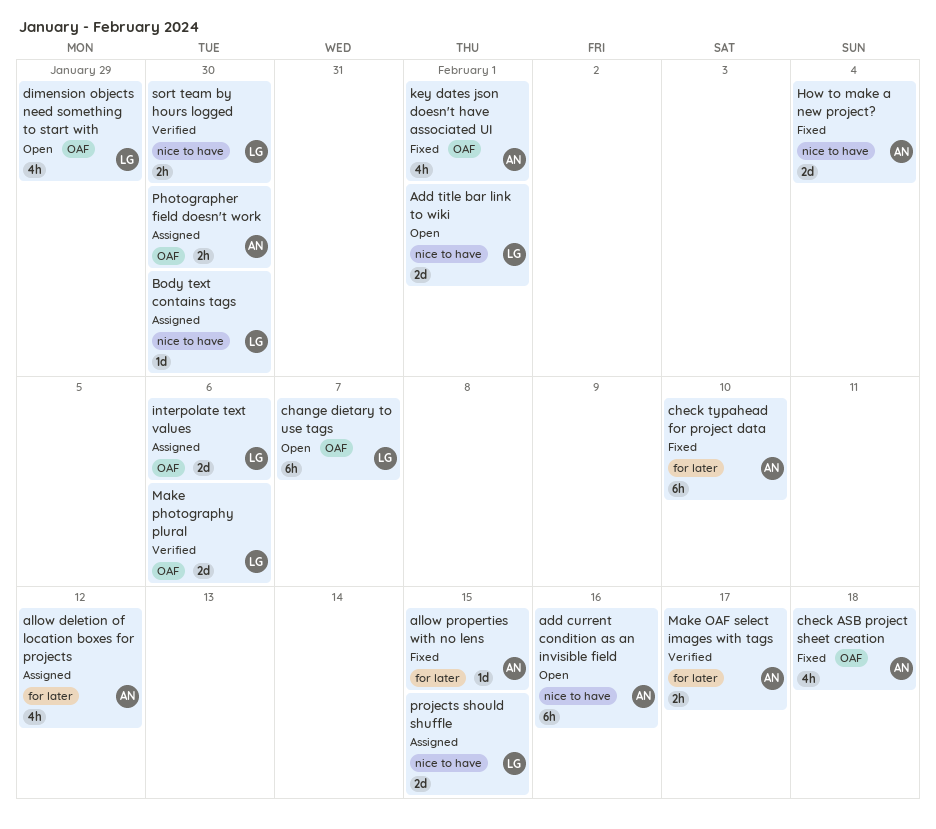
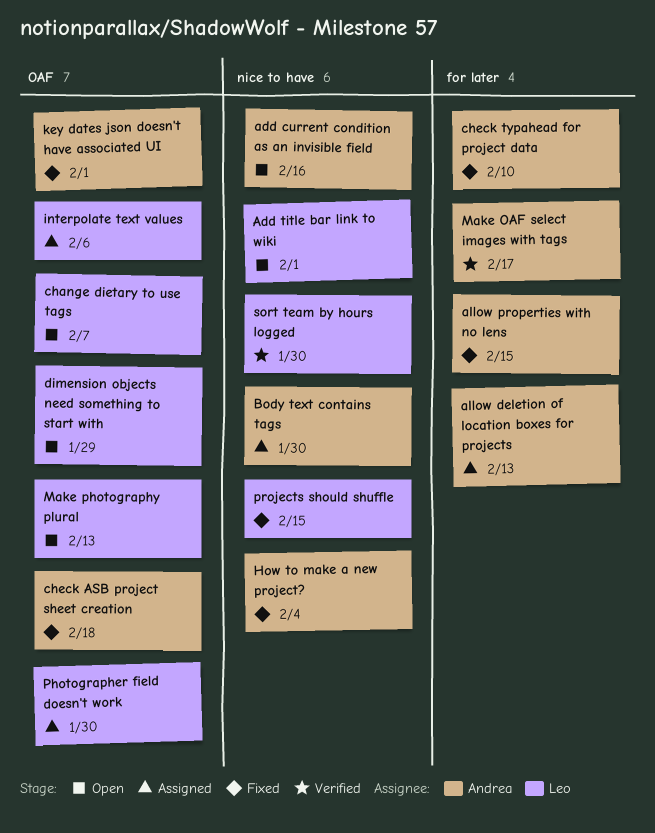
allow deletion of location boxes for projects, due: Feb 12 -> Feb 13
Body text contains tags, owner: Leo -> Andrea
Make photography plural, status: Verified -> Open
Make photography plural, due: Feb 6 -> Feb 13
Photographer field doesn't work, owner: Andrea -> Leo
projects should shuffle, status: Assigned -> Fixed

